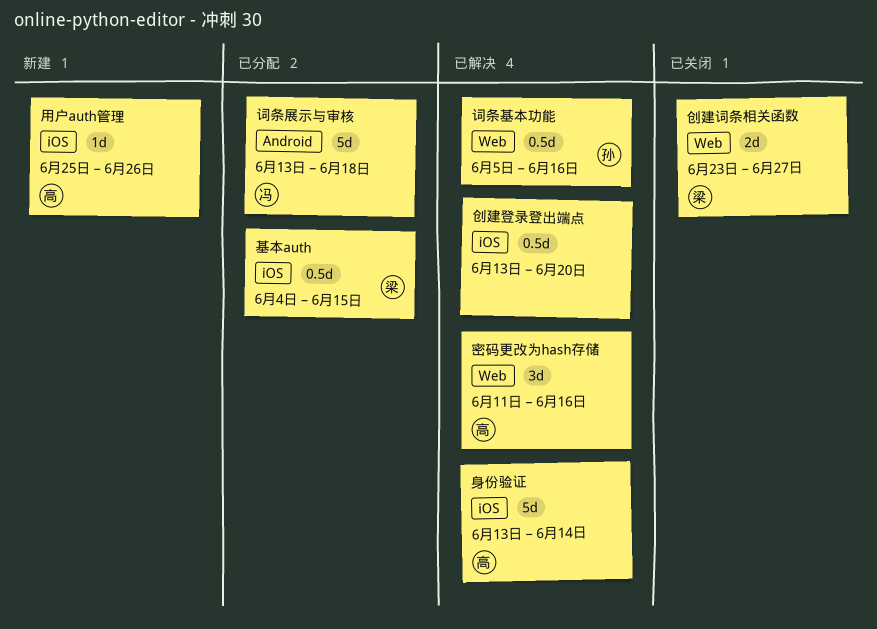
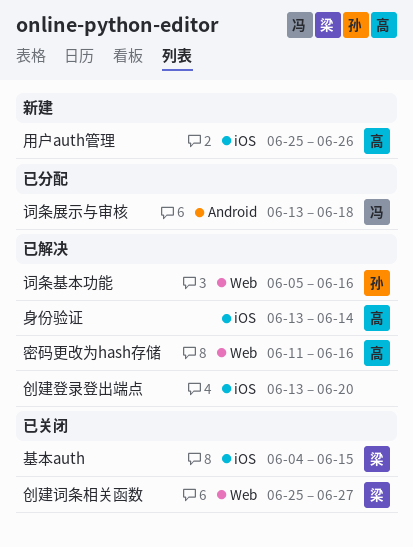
创建词条相关函数, start: Jun 23 -> Jun 25
基本auth, status: 已分配 -> 已关闭

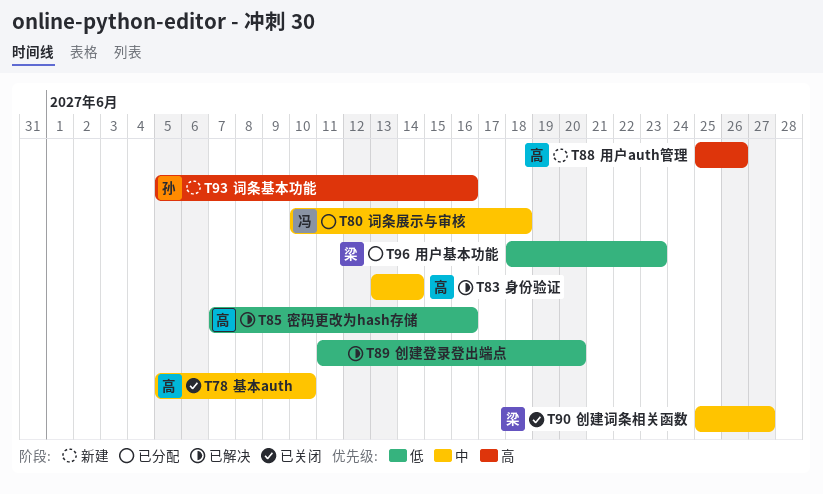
创建登录登出端点, start: Jun 13 -> Jun 11
基本auth, owner: 梁 -> 高
基本auth, start: Jun 4 -> Jun 5
基本auth, due: Jun 15 -> Jun 10
密码更改为hash存储, start: Jun 11 -> Jun 7
用户基本功能: none -> present
词条基本功能, status: 已解决 -> 新建
词条展示与审核, start: Jun 13 -> Jun 10

